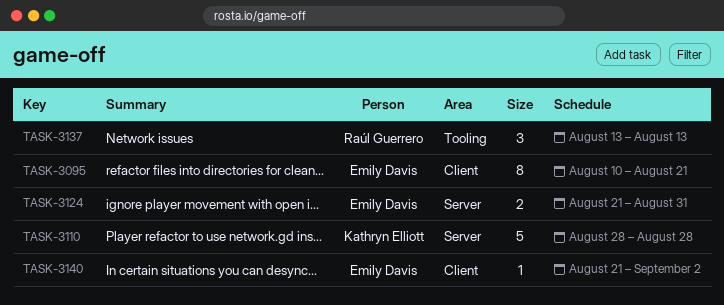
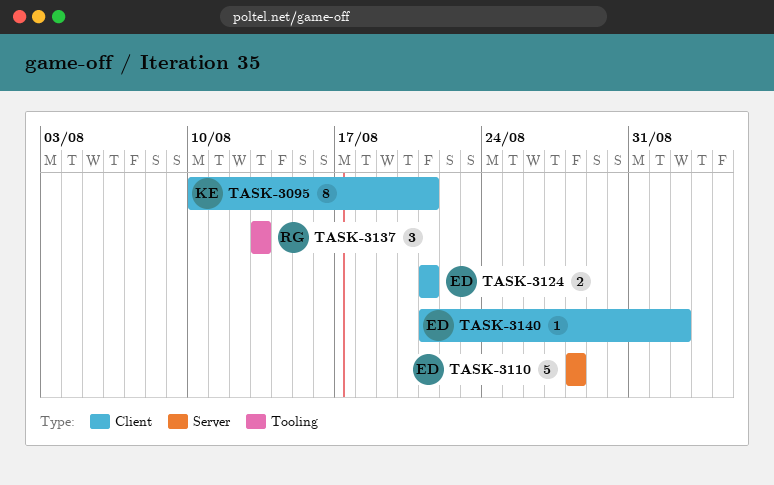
TASK-3095, owner: Emily Davis -> Kathryn Elliott
TASK-3110, owner: Kathryn Elliott -> Emily Davis
TASK-3124, label: Server -> Client
TASK-3124, due: Aug 31 -> Aug 21

